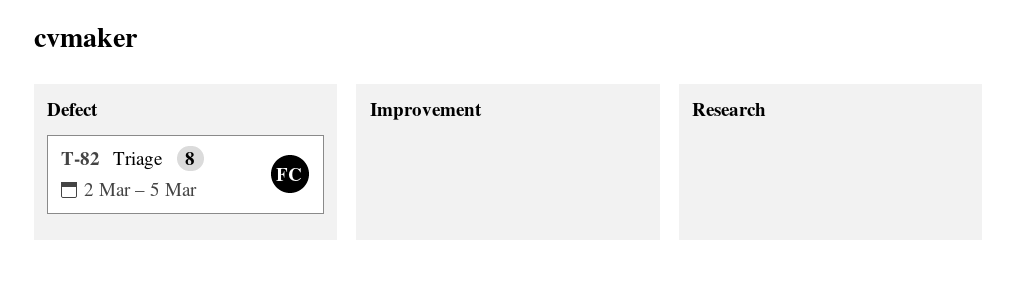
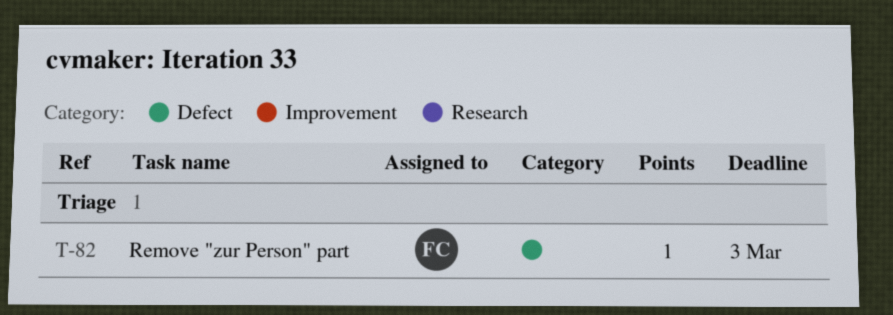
T-82, estimate: 8 -> 1
T-82, due: Mar 5 -> Mar 3

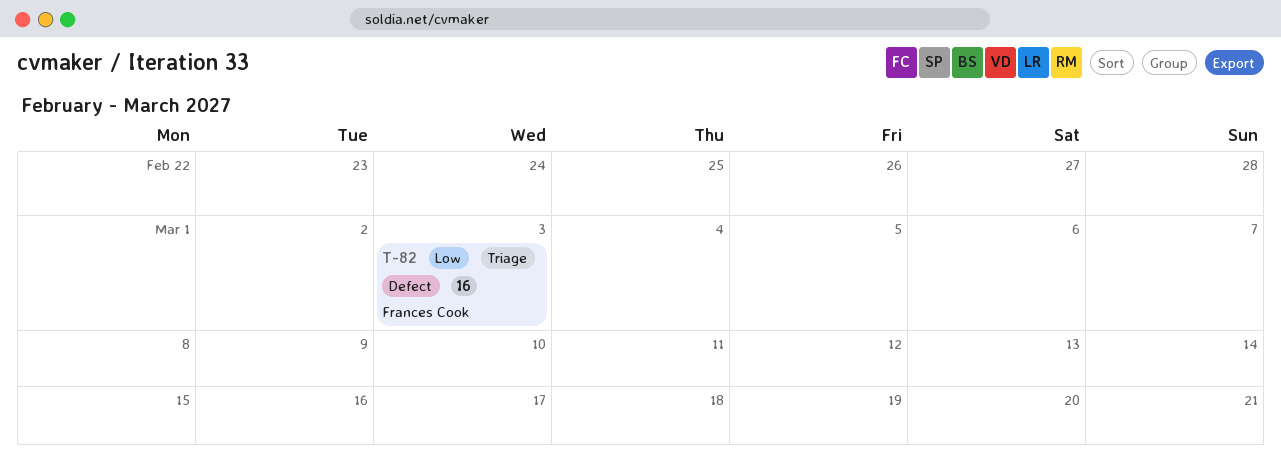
T-82, estimate: 1 -> 16

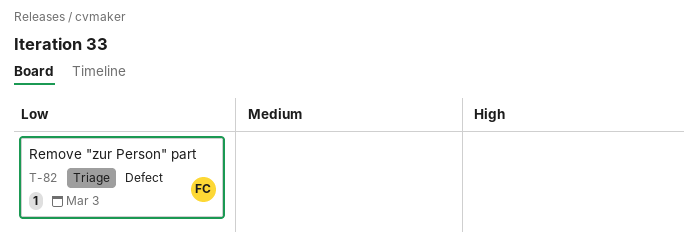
T-82, estimate: 16 -> 1

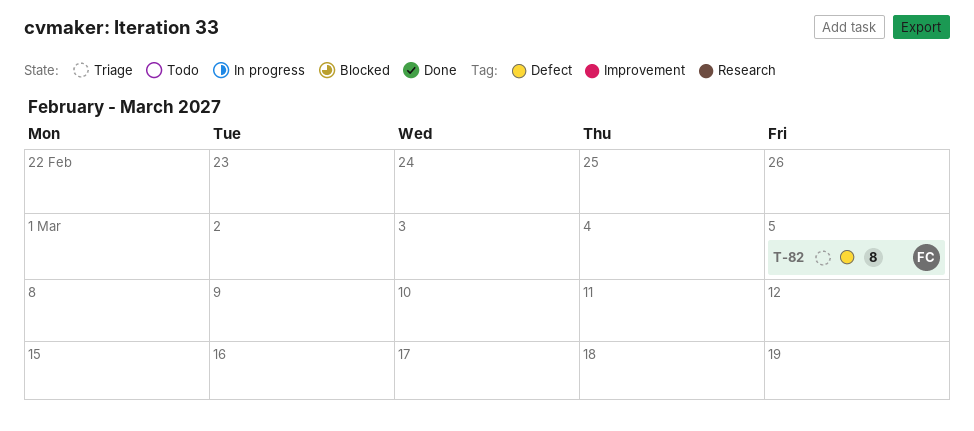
T-82, estimate: 1 -> 8
T-82, due: Mar 3 -> Mar 5

